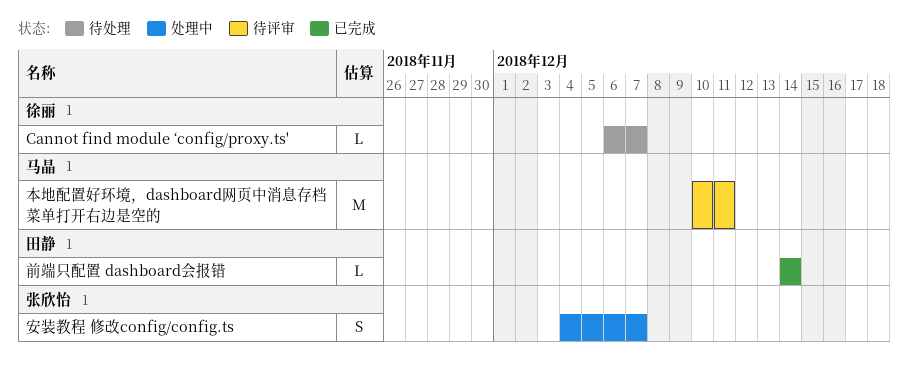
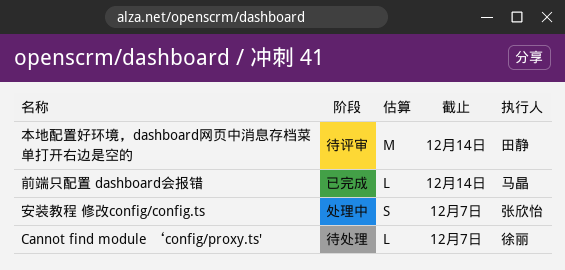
前端只配置 dashboard会报错, owner: 田静 -> 马晶
本地配置好环境，dashboard网页中消息存档菜单打开右边是空的, owner: 马晶 -> 田静
本地配置好环境，dashboard网页中消息存档菜单打开右边是空的, due: Dec 11 -> Dec 14

